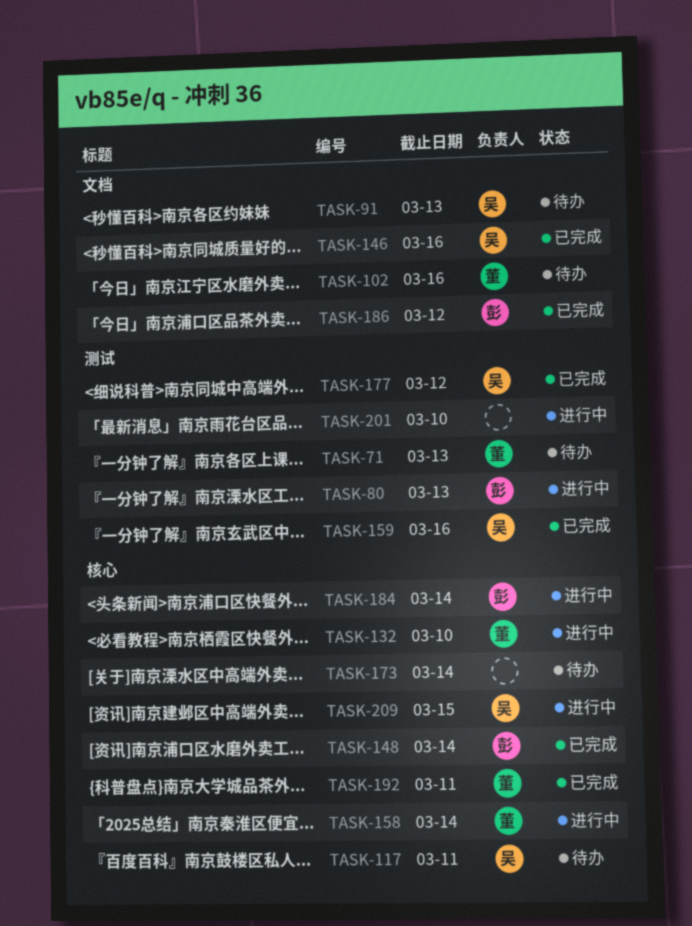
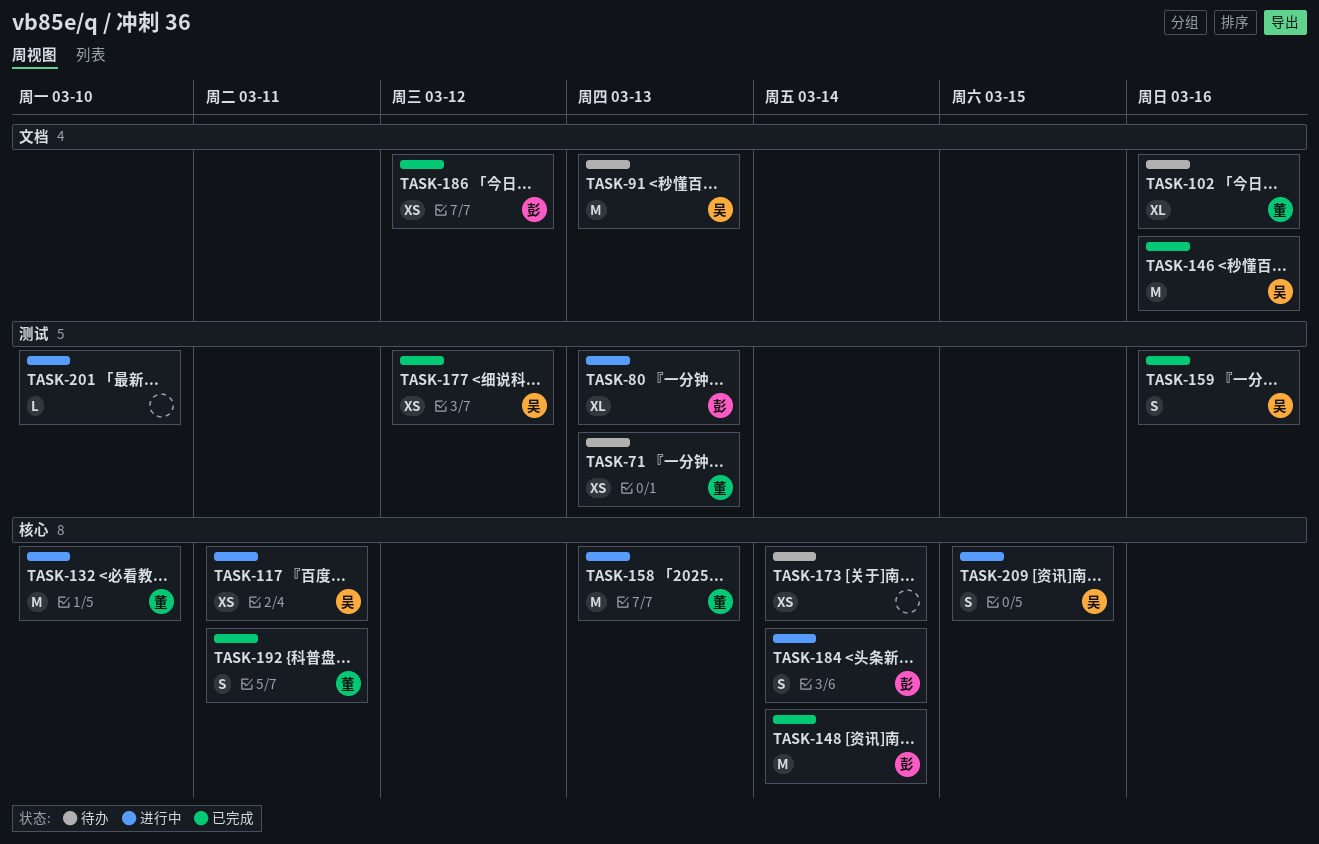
TASK-117, status: 待办 -> 进行中
TASK-158, due: Mar 14 -> Mar 13

